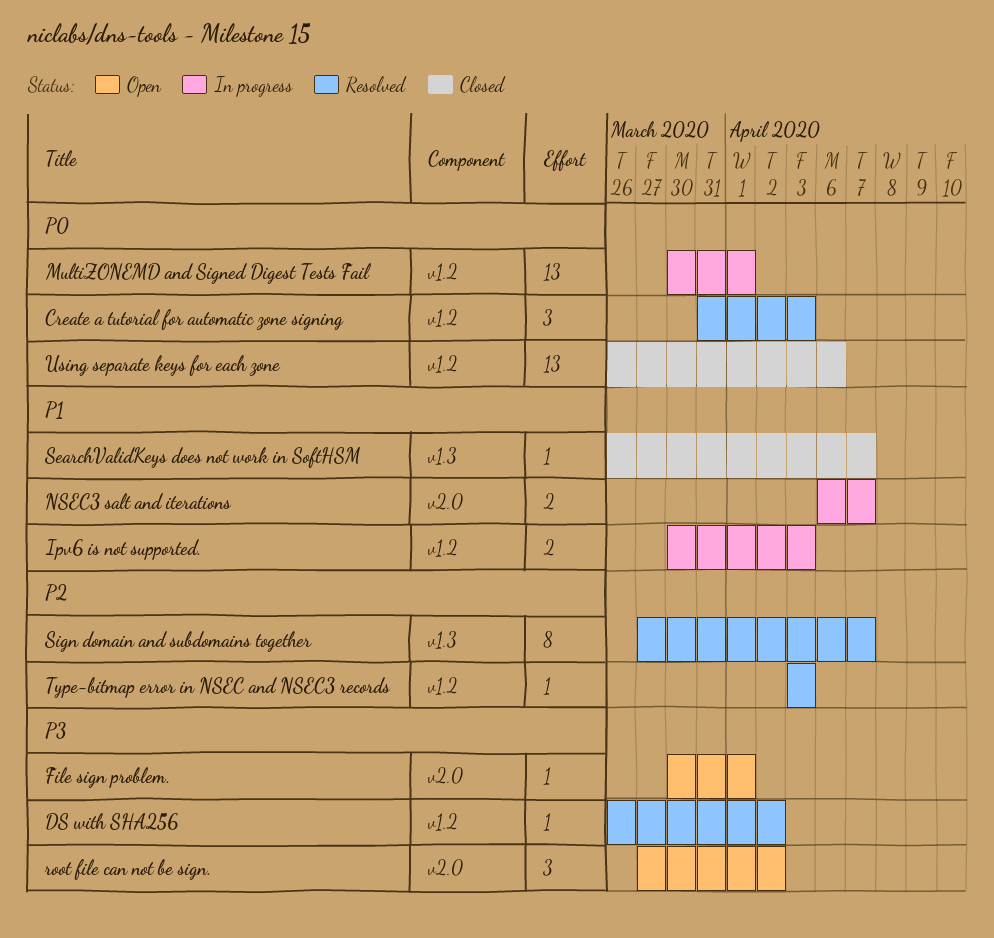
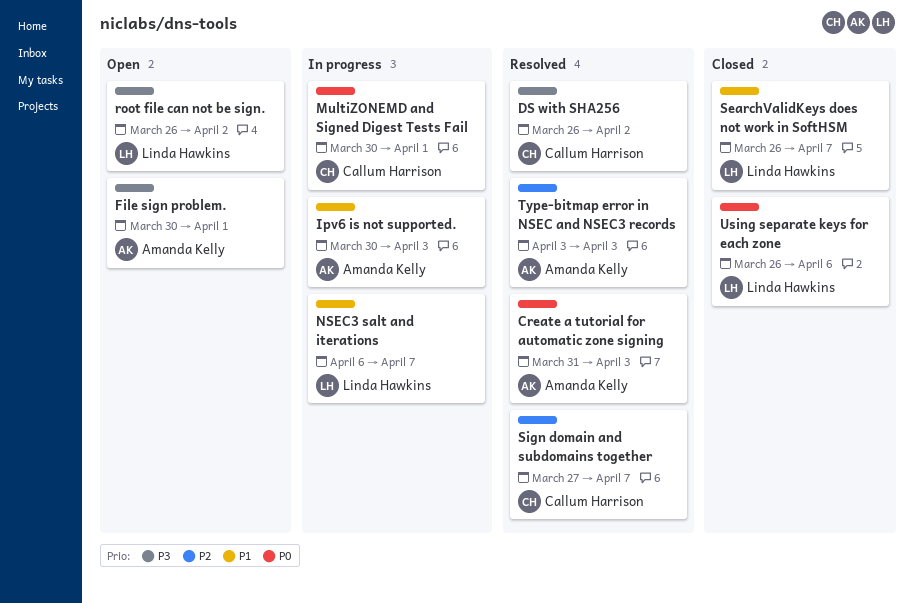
root file can not be sign., start: Mar 27 -> Mar 26

